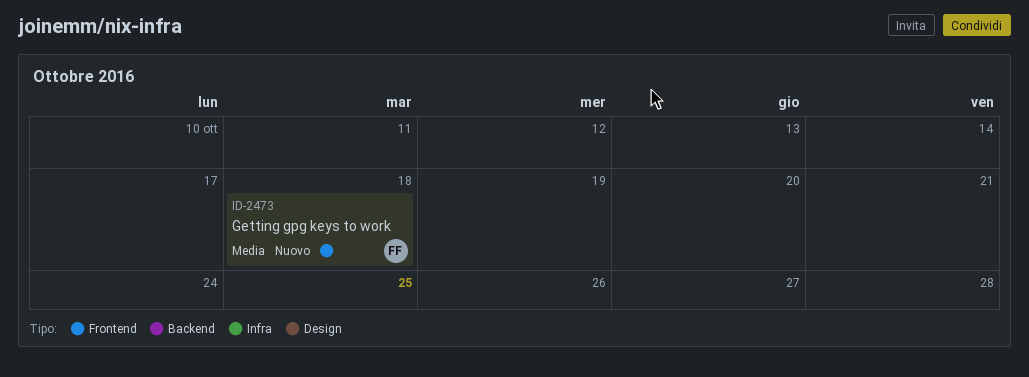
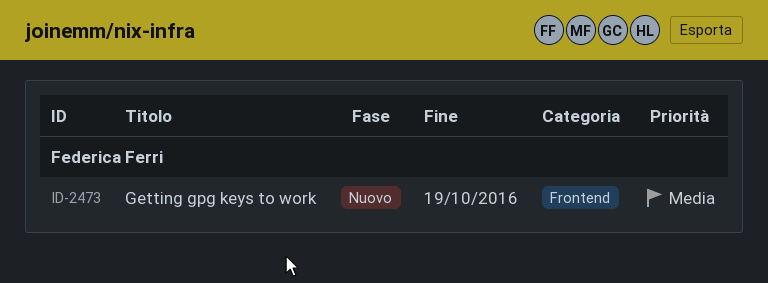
ID-2473, due: Oct 18 -> Oct 19

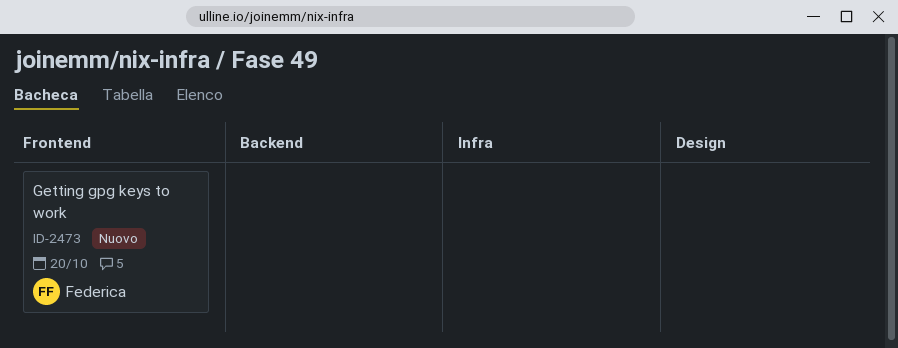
ID-2473, due: Oct 19 -> Oct 20

